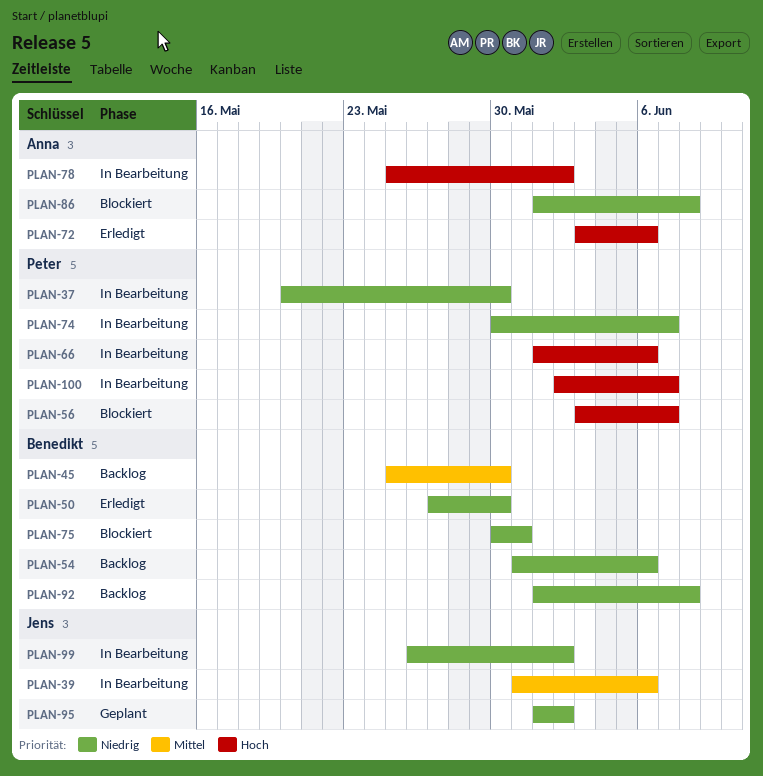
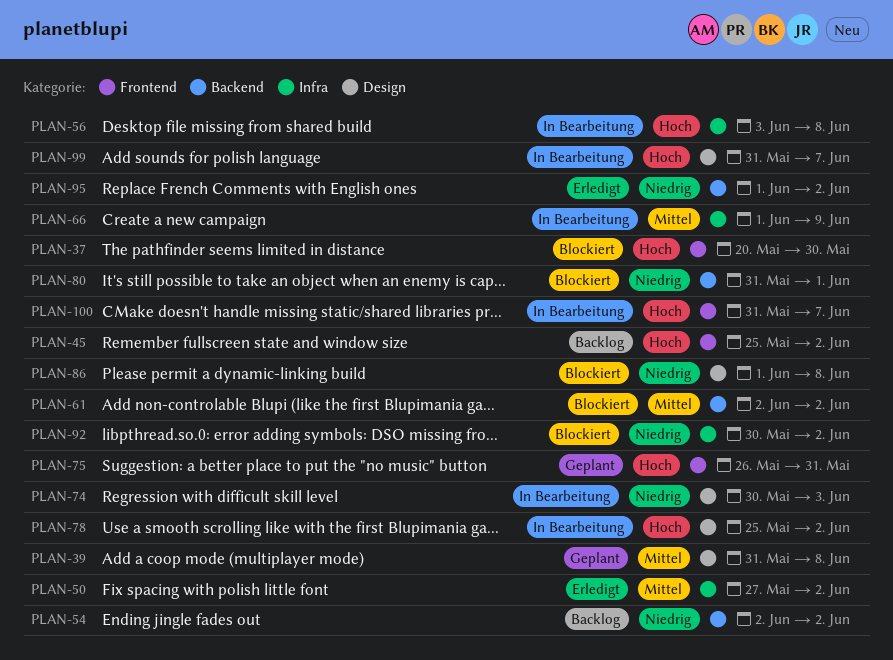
PLAN-37, status: In Bearbeitung -> Blockiert
PLAN-37, priority: Niedrig -> Hoch
PLAN-39, status: In Bearbeitung -> Geplant
PLAN-39, due: Jun 6 -> Jun 8
PLAN-45, priority: Mittel -> Hoch
PLAN-45, due: May 30 -> Jun 2
PLAN-50, priority: Niedrig -> Mittel
PLAN-50, due: May 30 -> Jun 2
PLAN-54, start: May 31 -> Jun 2
PLAN-54, due: Jun 6 -> Jun 2
PLAN-56, status: Blockiert -> In Bearbeitung
PLAN-56, due: Jun 7 -> Jun 8
PLAN-61: none -> present
PLAN-66, priority: Hoch -> Mittel
PLAN-66, due: Jun 6 -> Jun 9
PLAN-72: present -> none
PLAN-74, due: Jun 7 -> Jun 3
PLAN-75, status: Blockiert -> Geplant
PLAN-75, priority: Niedrig -> Hoch
PLAN-75, start: May 30 -> May 26
PLAN-80: none -> present
PLAN-92, status: Backlog -> Blockiert
PLAN-92, start: Jun 1 -> May 30
PLAN-92, due: Jun 8 -> Jun 2
PLAN-95, status: Geplant -> Erledigt
PLAN-99, priority: Niedrig -> Hoch
PLAN-99, start: May 26 -> May 31
PLAN-99, due: Jun 2 -> Jun 7
PLAN-100, start: Jun 2 -> May 31

